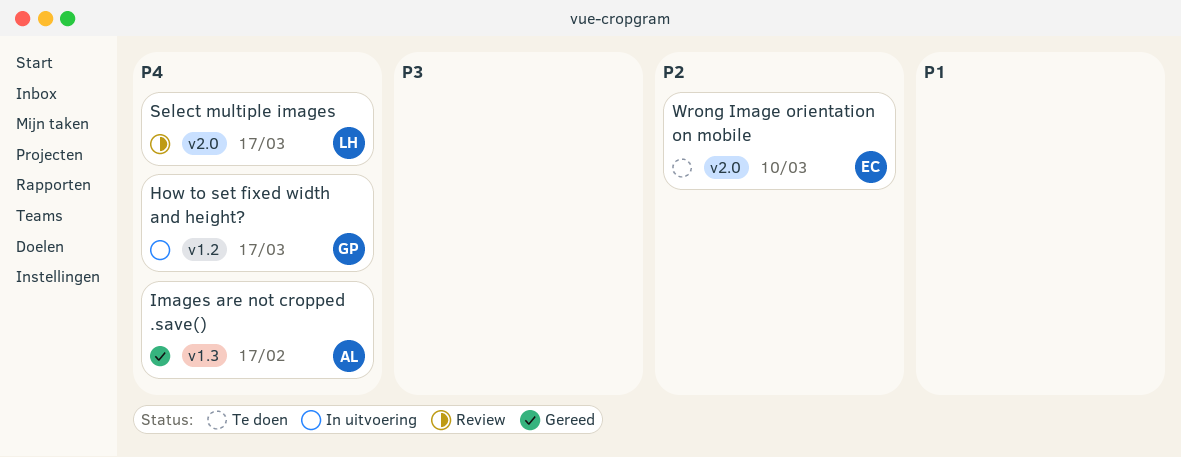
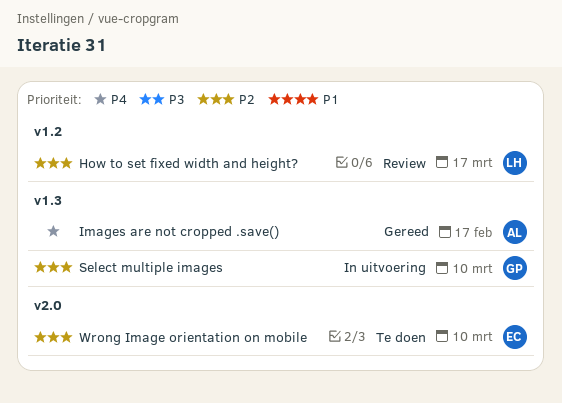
How to set fixed width and height?, status: In uitvoering -> Review
How to set fixed width and height?, owner: GP -> LH
How to set fixed width and height?, priority: P4 -> P2
Select multiple images, status: Review -> In uitvoering
Select multiple images, owner: LH -> GP
Select multiple images, priority: P4 -> P2
Select multiple images, label: v2.0 -> v1.3
Select multiple images, due: Mar 17 -> Mar 10

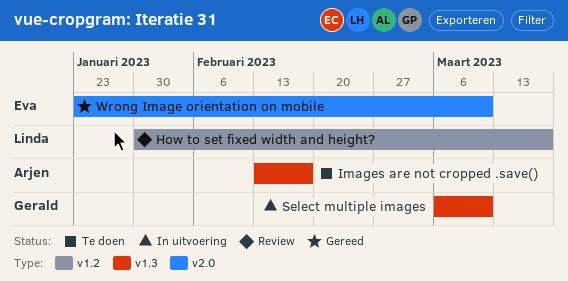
Images are not cropped .save(), status: Gereed -> Te doen
Wrong Image orientation on mobile, status: Te doen -> Gereed

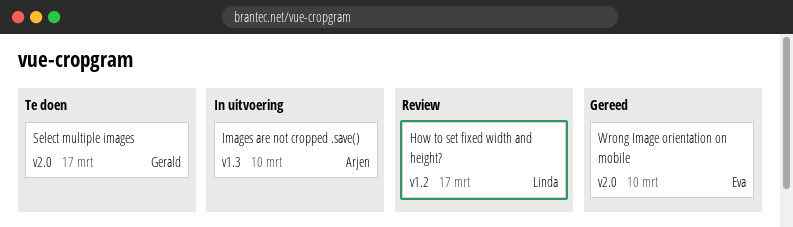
Images are not cropped .save(), status: Te doen -> In uitvoering
Images are not cropped .save(), due: Feb 17 -> Mar 10
Select multiple images, status: In uitvoering -> Te doen
Select multiple images, label: v1.3 -> v2.0
Select multiple images, due: Mar 10 -> Mar 17

